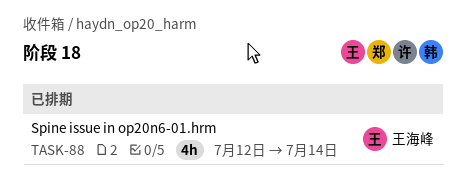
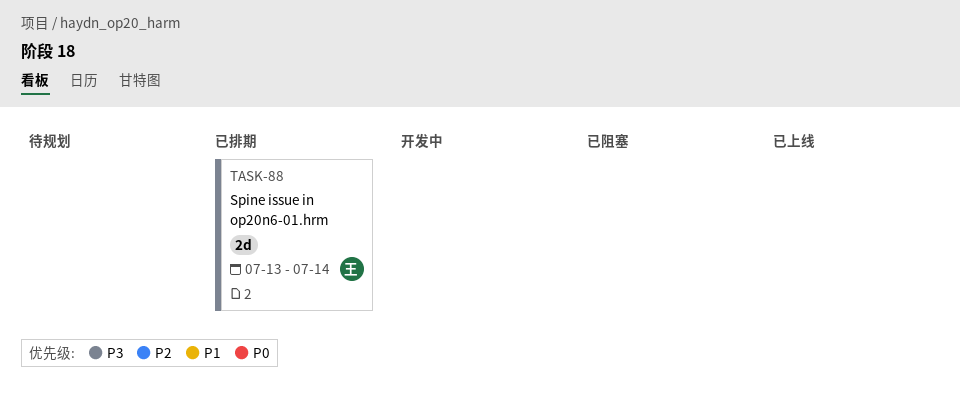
TASK-88, estimate: 4h -> 2d
TASK-88, start: Jul 12 -> Jul 13

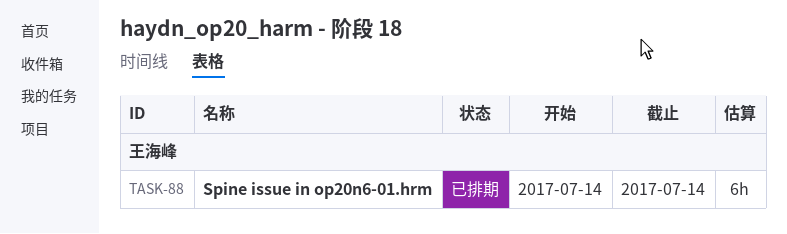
TASK-88, estimate: 2d -> 6h
TASK-88, start: Jul 13 -> Jul 14

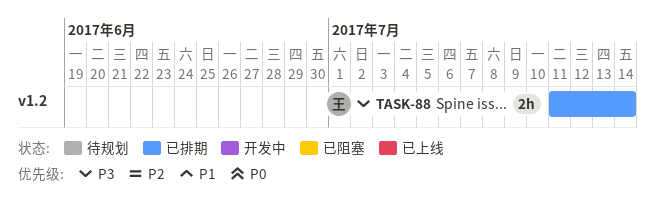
TASK-88, estimate: 6h -> 2h
TASK-88, start: Jul 14 -> Jul 11

